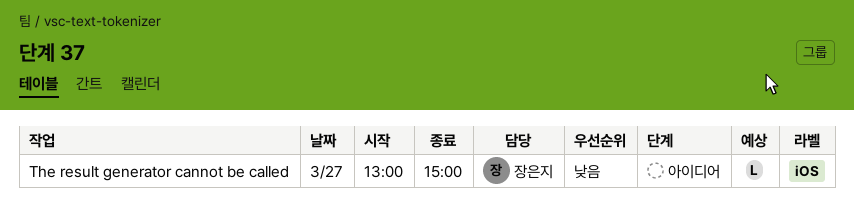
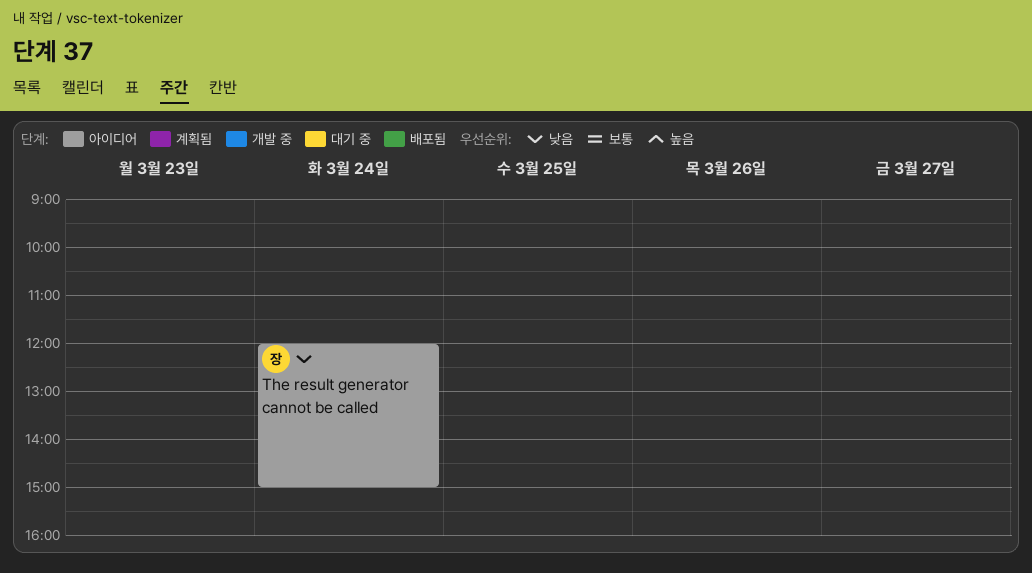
The result generator cannot be called, day: Mar 27 -> Mar 24
The result generator cannot be called, begins: 13:00 -> 12:00

